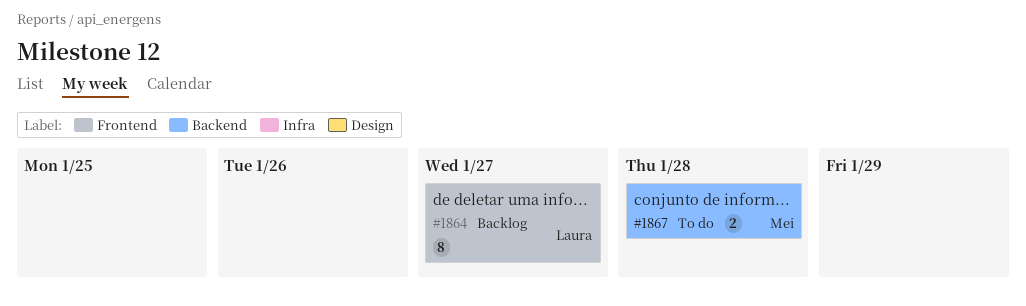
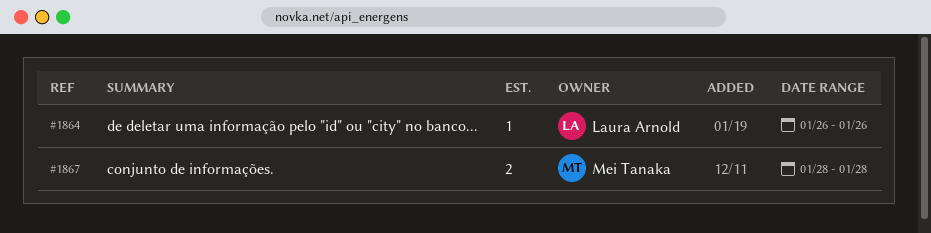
#1864, estimate: 8 -> 1
#1864, due: Jan 27 -> Jan 26

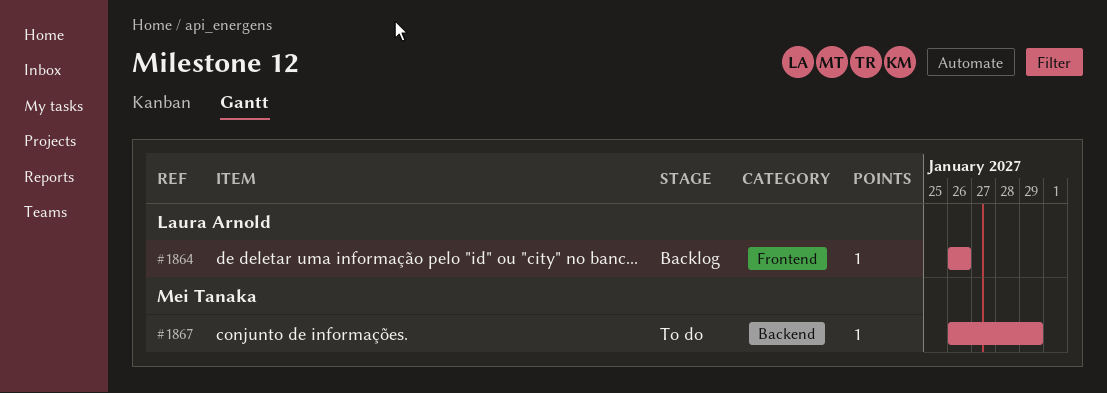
#1867, estimate: 2 -> 1
#1867, start: Jan 28 -> Jan 26
#1867, due: Jan 28 -> Jan 29

